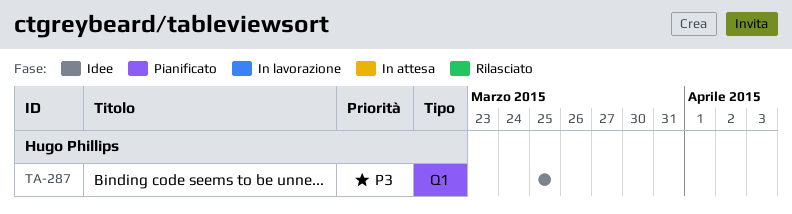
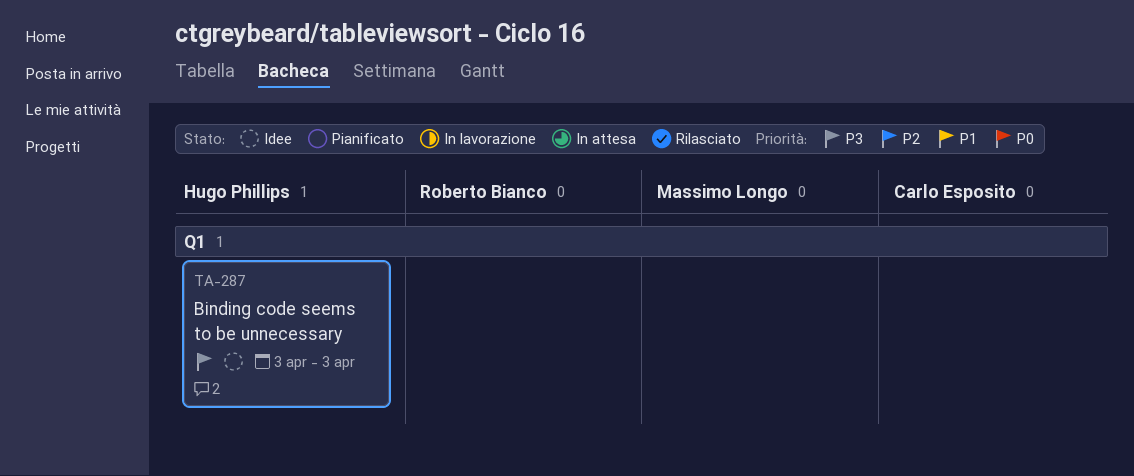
TA-287, start: Mar 25 -> Apr 3
TA-287, due: Mar 25 -> Apr 3

